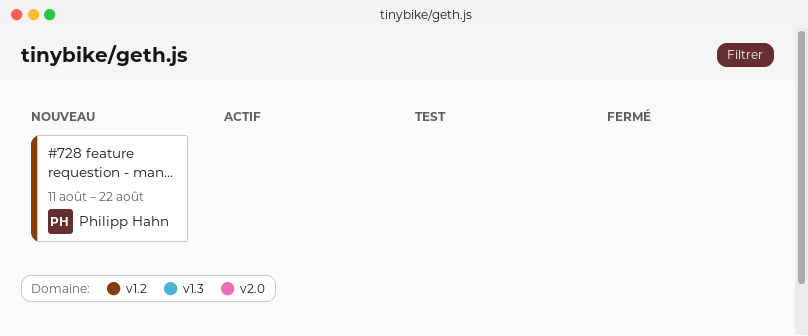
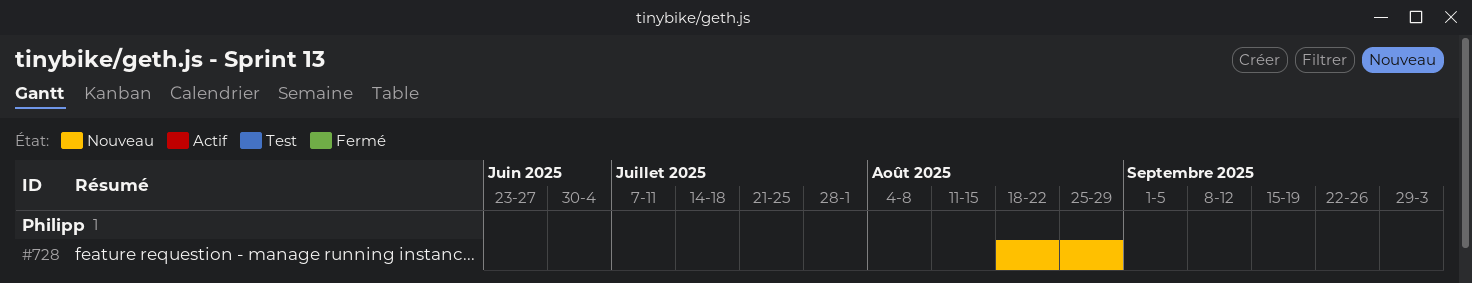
#728, start: Aug 11 -> Aug 18
#728, due: Aug 22 -> Aug 29

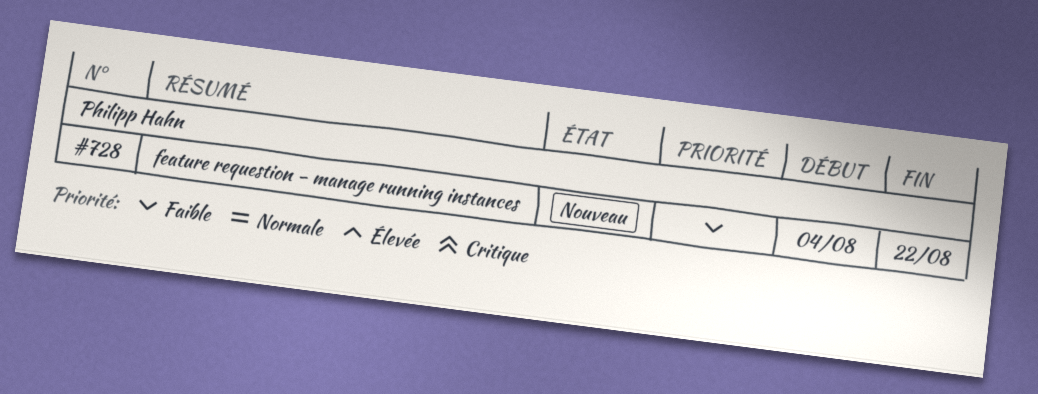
#728, start: Aug 18 -> Aug 4
#728, due: Aug 29 -> Aug 22

